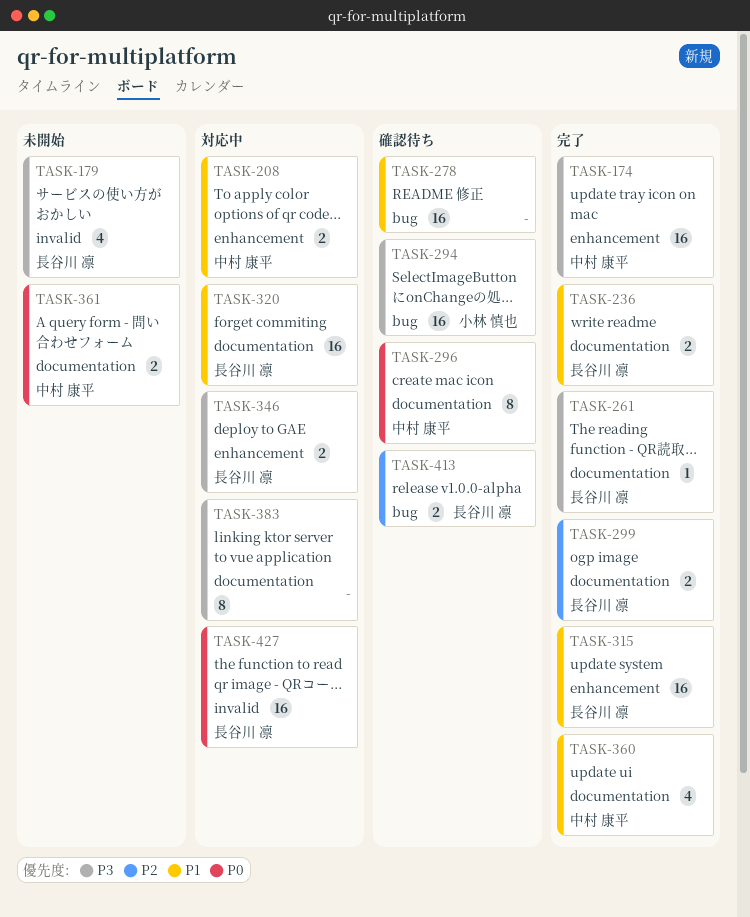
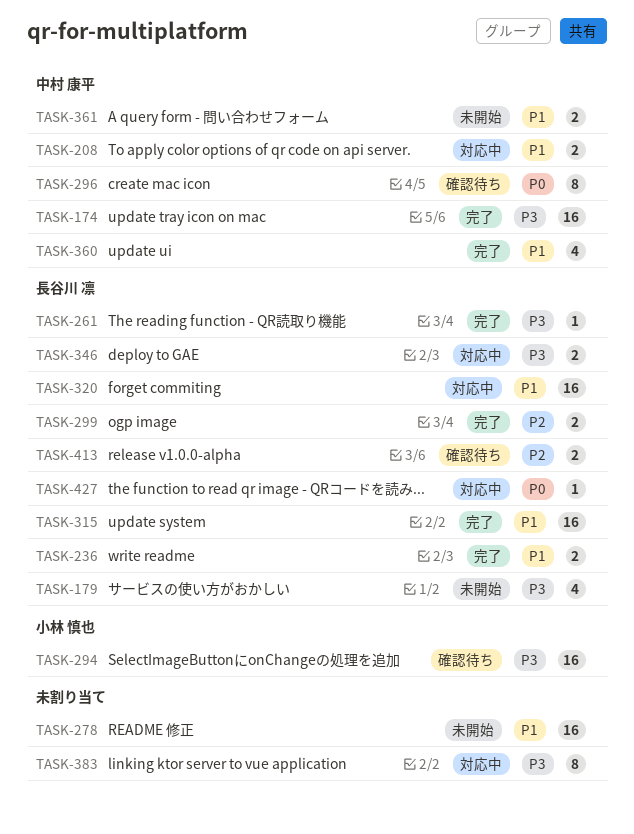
TASK-278, status: 確認待ち -> 未開始
TASK-361, priority: P0 -> P1
TASK-427, estimate: 16 -> 1

